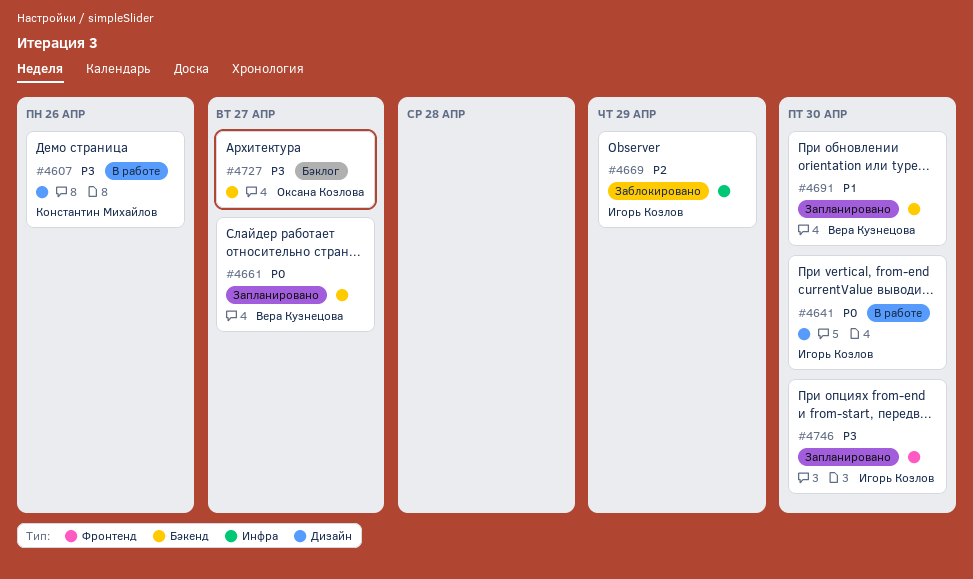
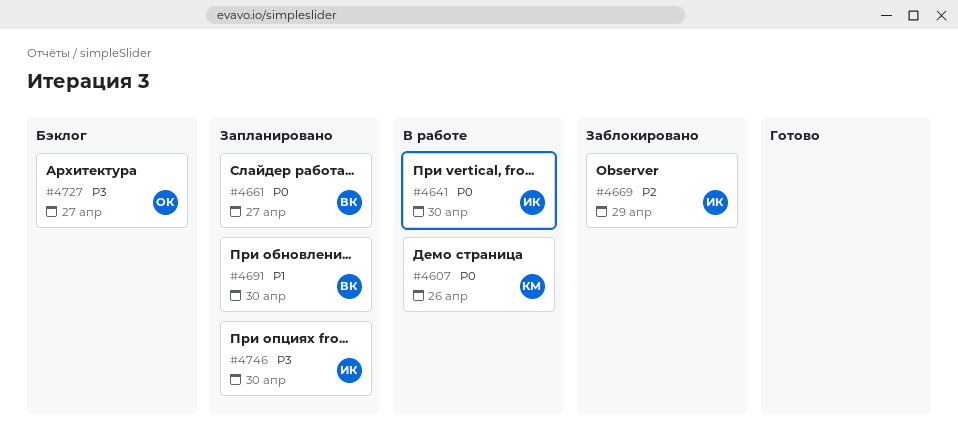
#4607, priority: P3 -> P0

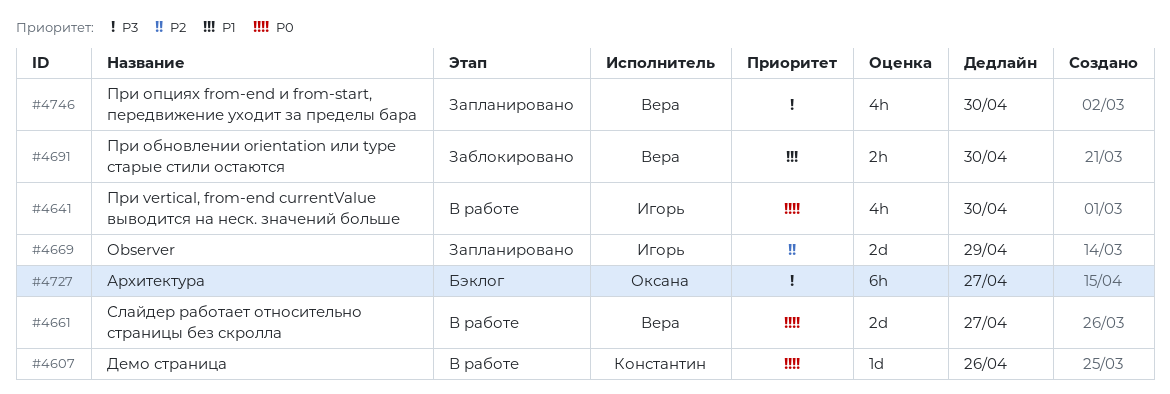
#4661, status: Запланировано -> В работе
#4669, status: Заблокировано -> Запланировано
#4691, status: Запланировано -> Заблокировано
#4746, owner: Игорь -> Вера

